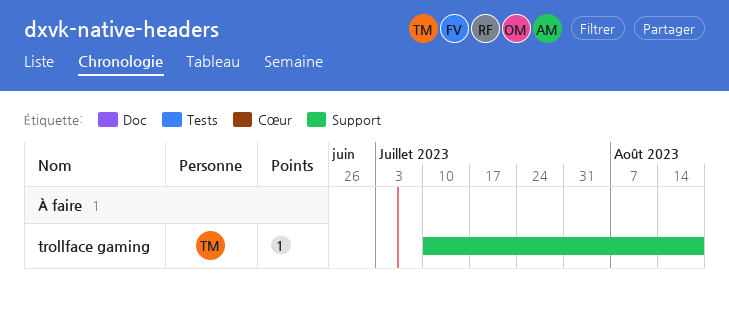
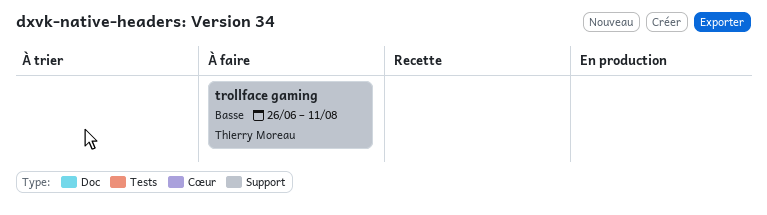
trollface gaming, start: Jul 10 -> Jun 26
trollface gaming, due: Aug 18 -> Aug 11

